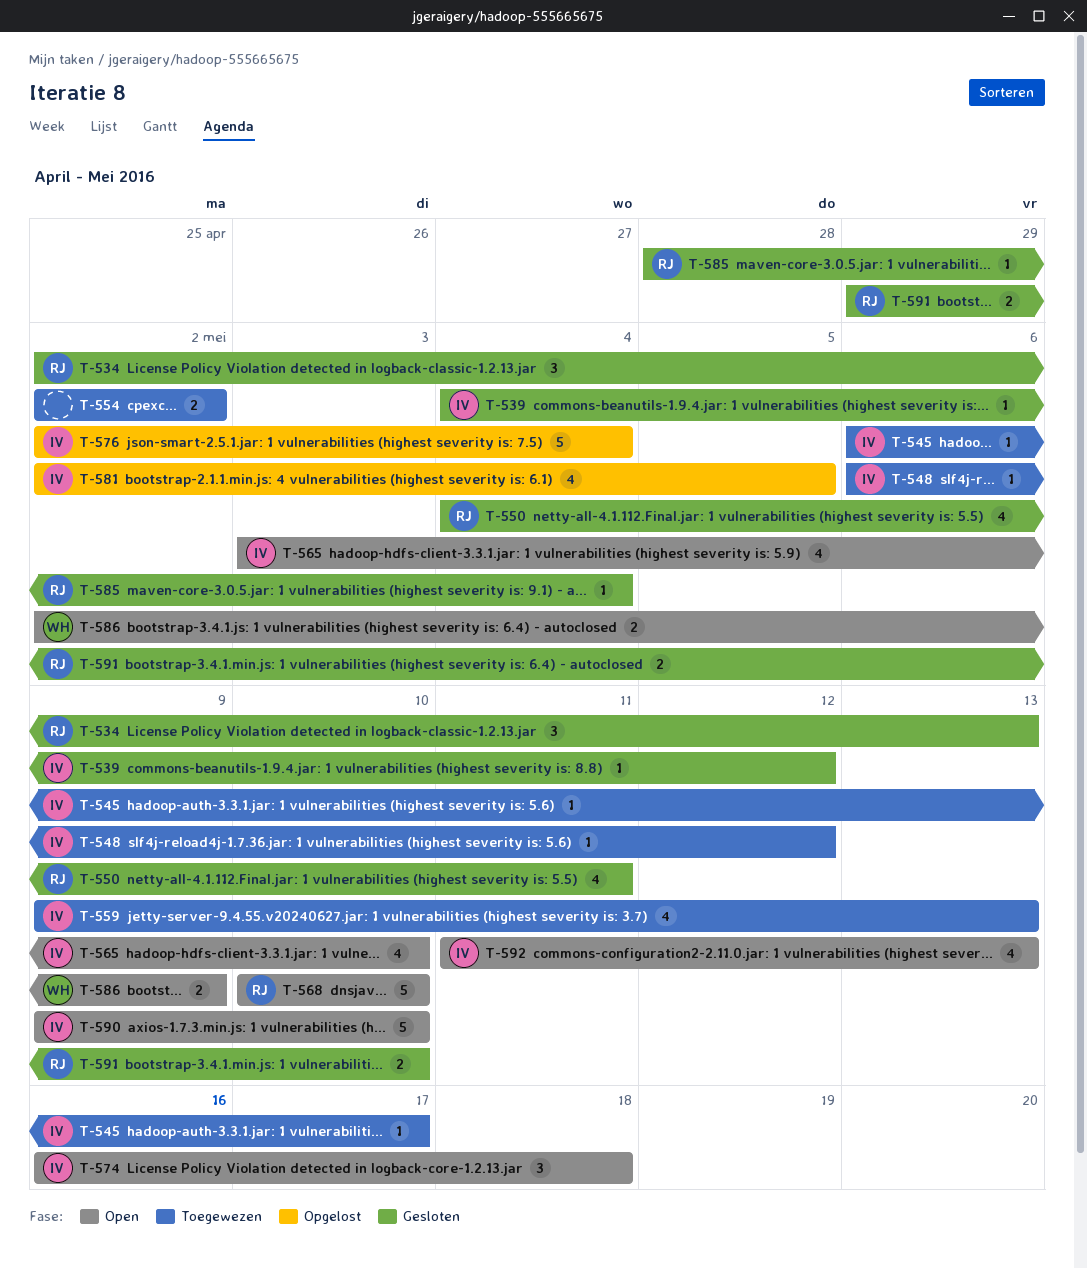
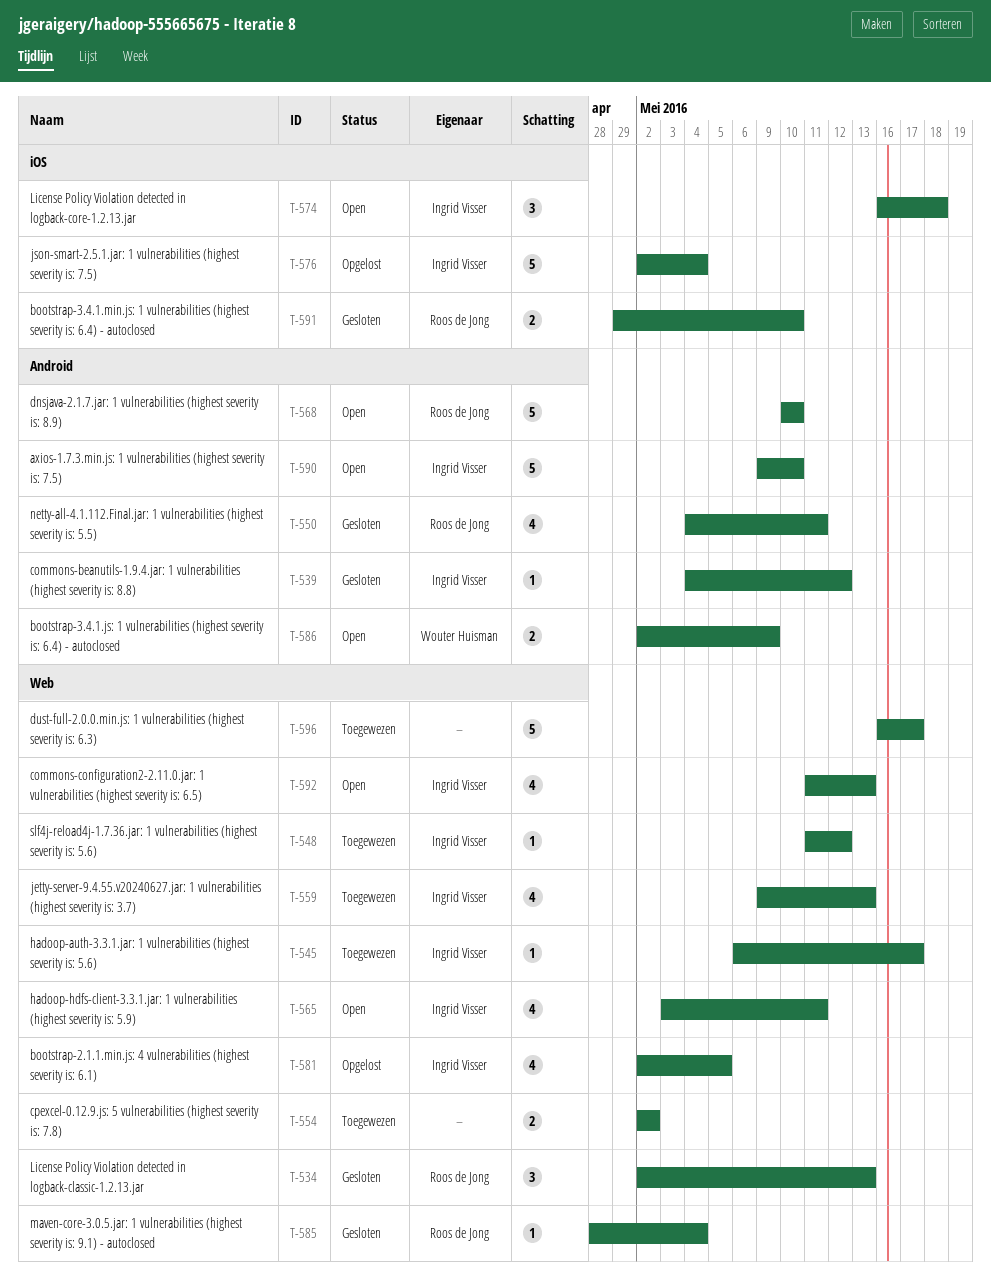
T-548, start: May 6 -> May 11
T-565, due: May 10 -> May 11
T-596: none -> present

